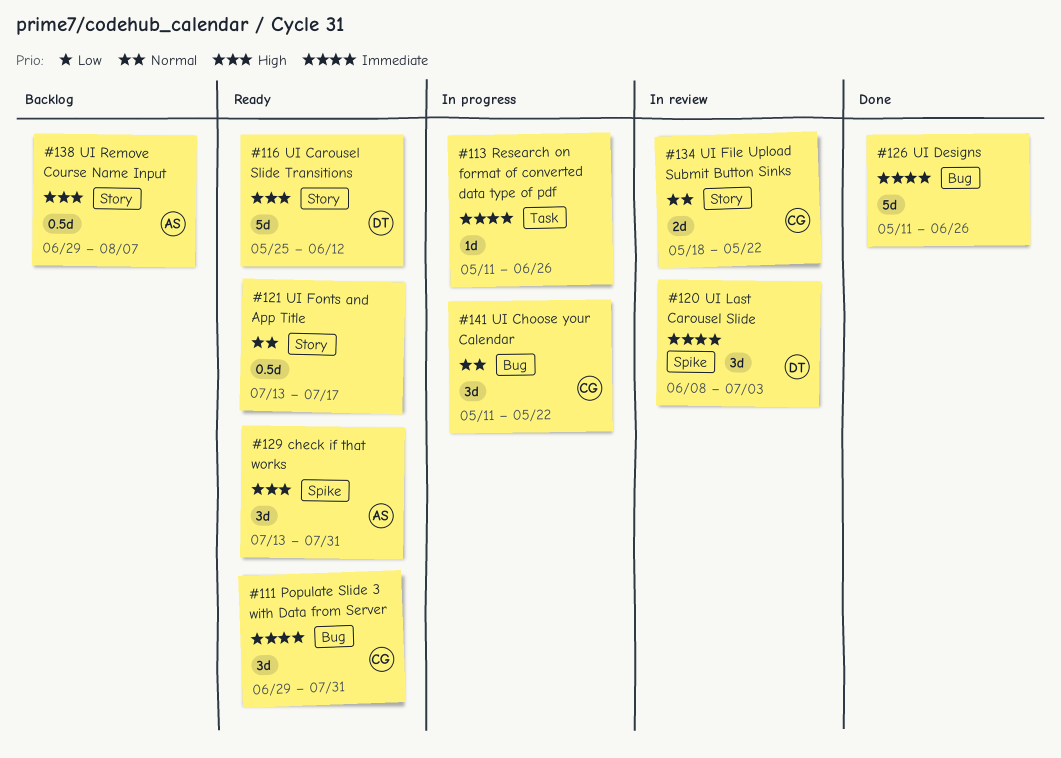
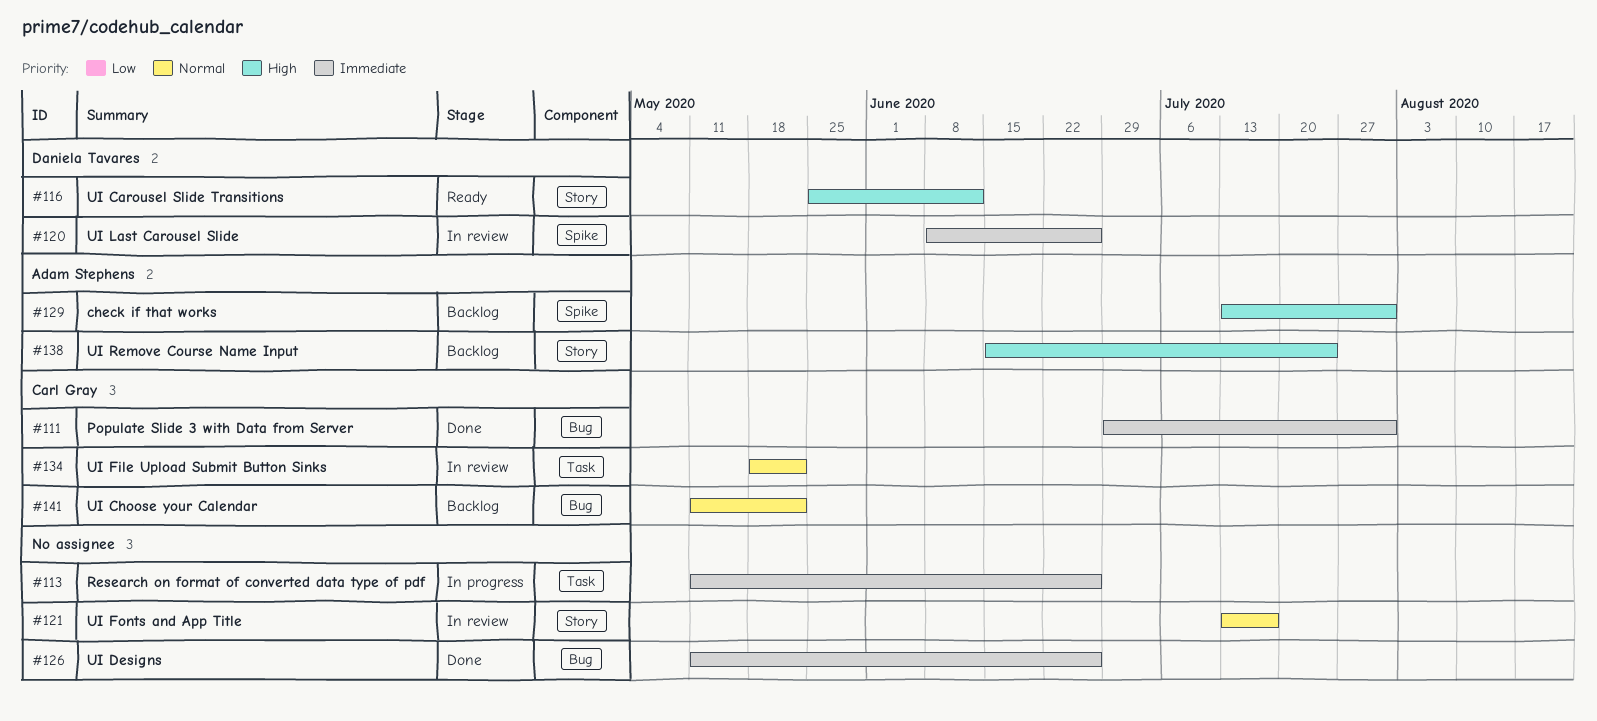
#111, status: Ready -> Done
#120, due: Jul 3 -> Jun 26
#121, status: Ready -> In review
#129, status: Ready -> Backlog
#134, label: Story -> Task
#138, start: Jun 29 -> Jun 15
#138, due: Aug 7 -> Jul 24
#141, status: In progress -> Backlog

